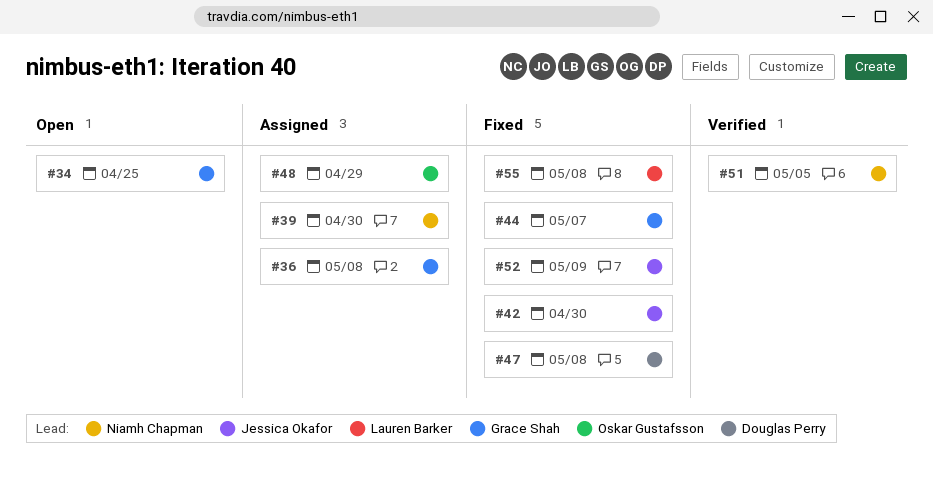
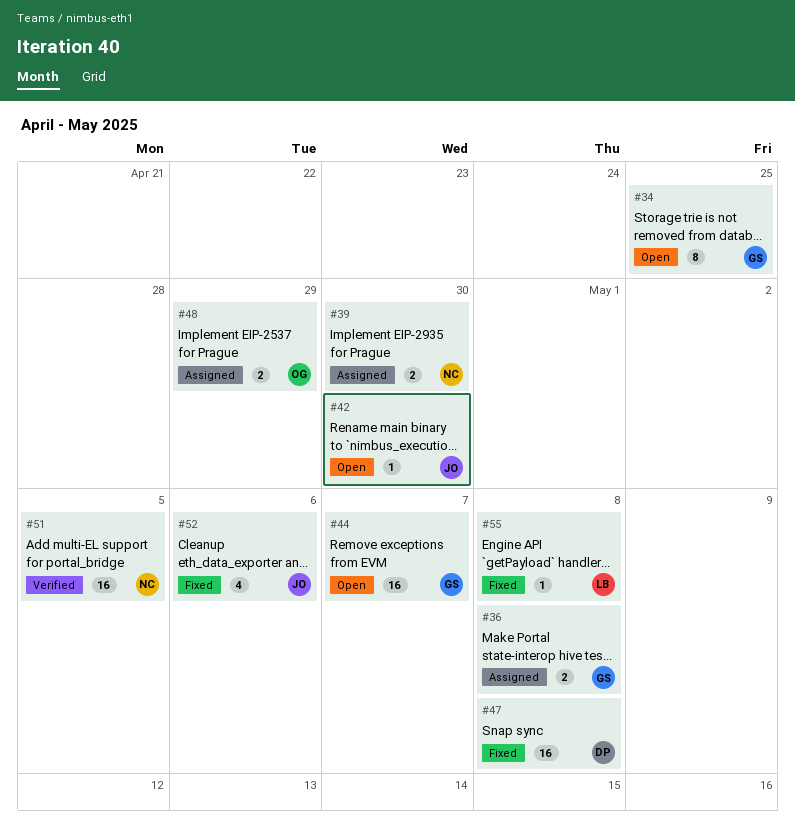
#42, status: Fixed -> Open
#44, status: Fixed -> Open
#52, due: May 9 -> May 6

